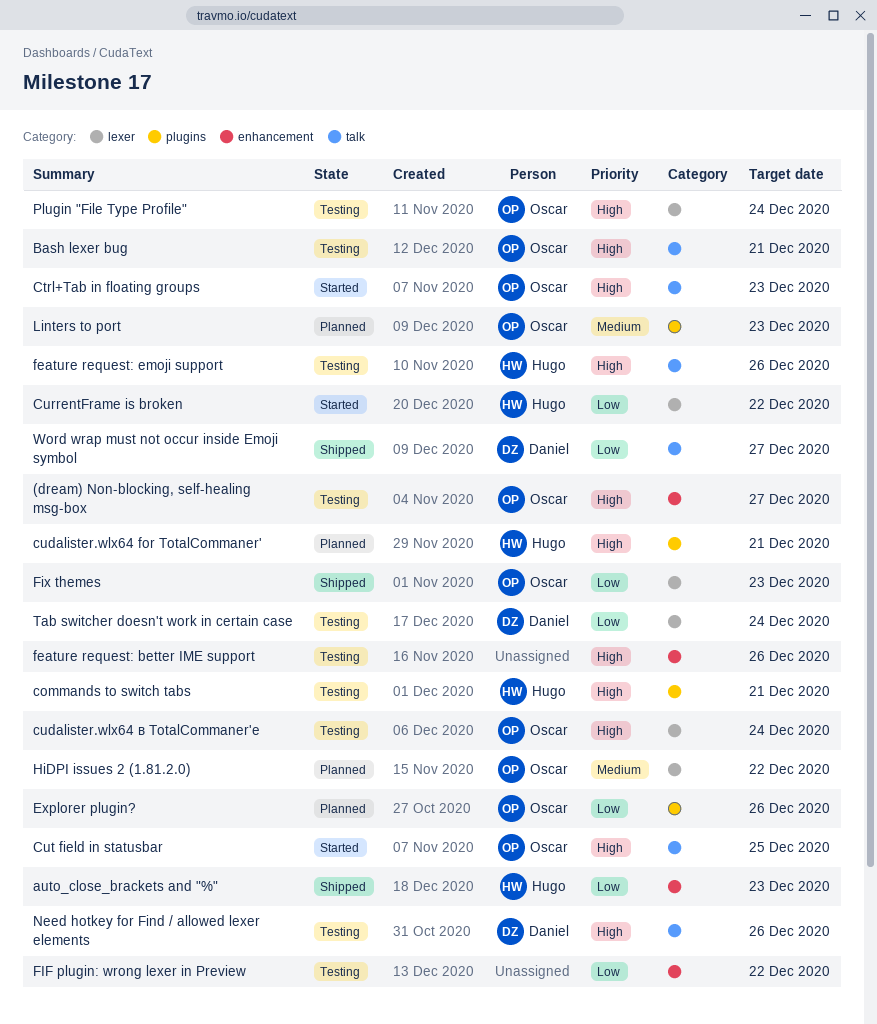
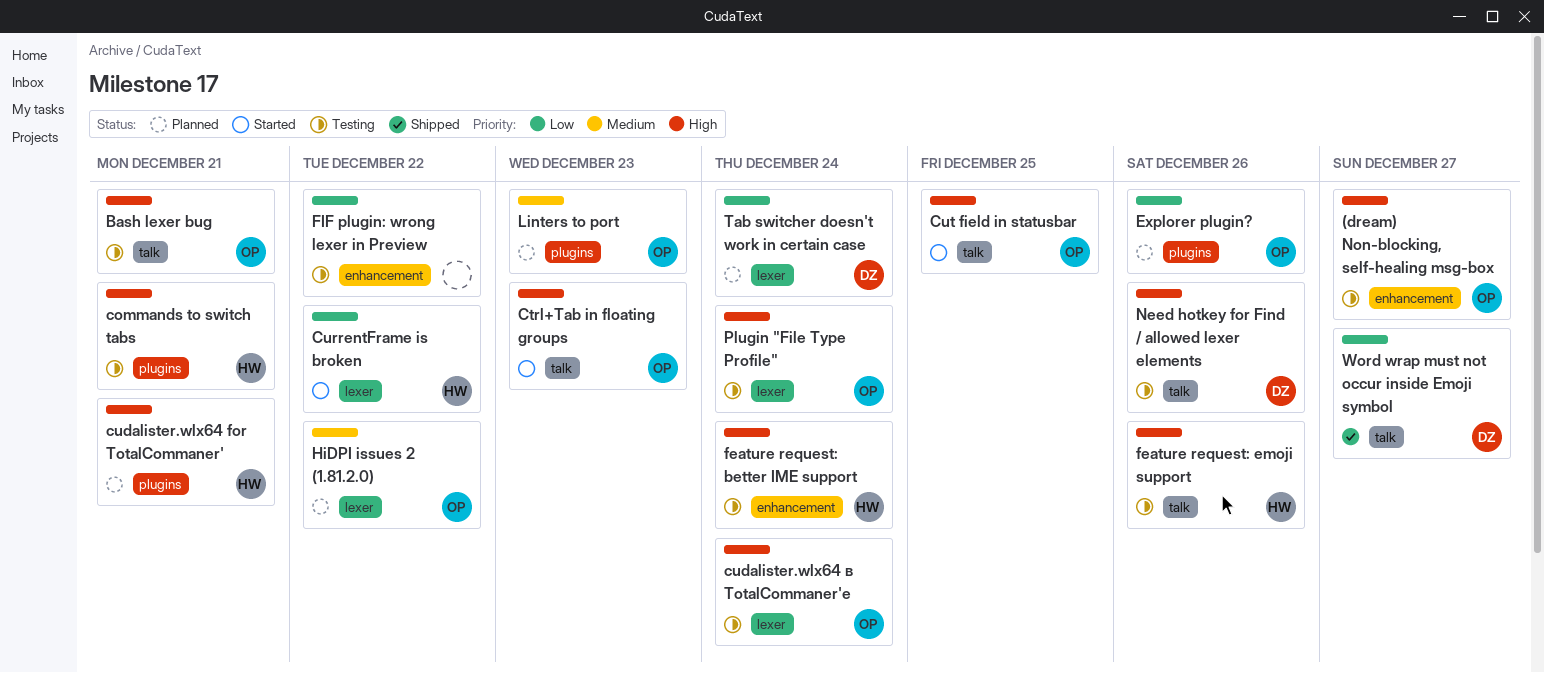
auto_close_brackets and "%": present -> none
feature request: better IME support, owner: none -> Hugo
feature request: better IME support, due: Dec 26 -> Dec 24
Fix themes: present -> none
Tab switcher doesn't work in certain case, status: Testing -> Planned

